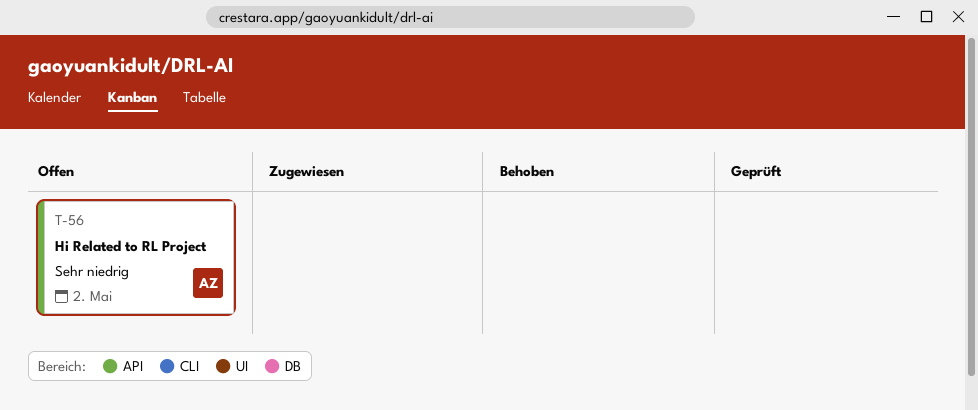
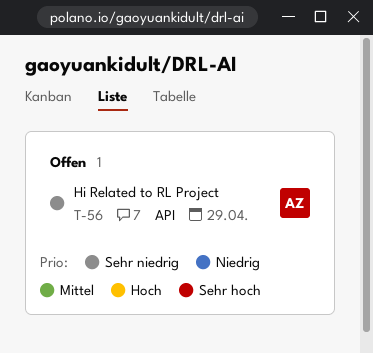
T-56, due: May 2 -> Apr 29

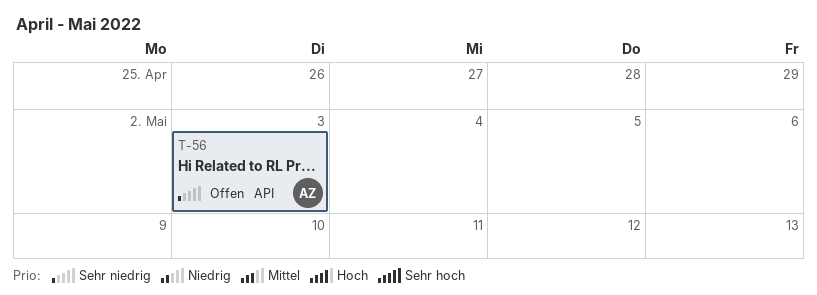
T-56, due: Apr 29 -> May 3

